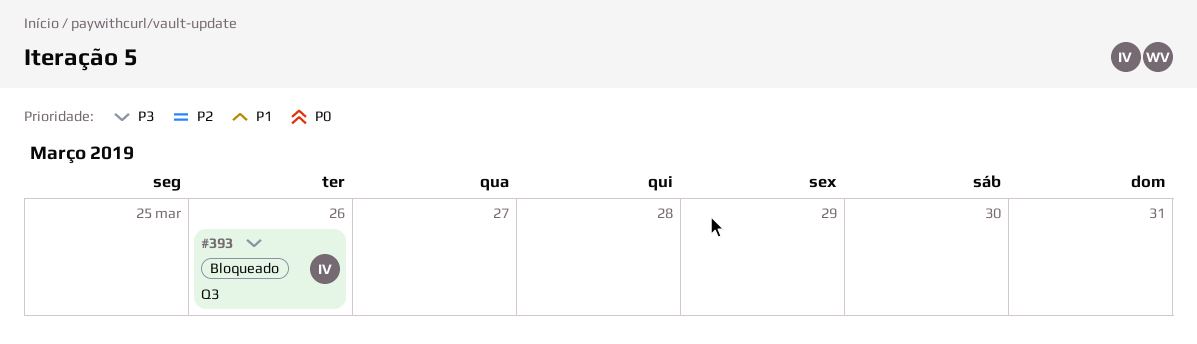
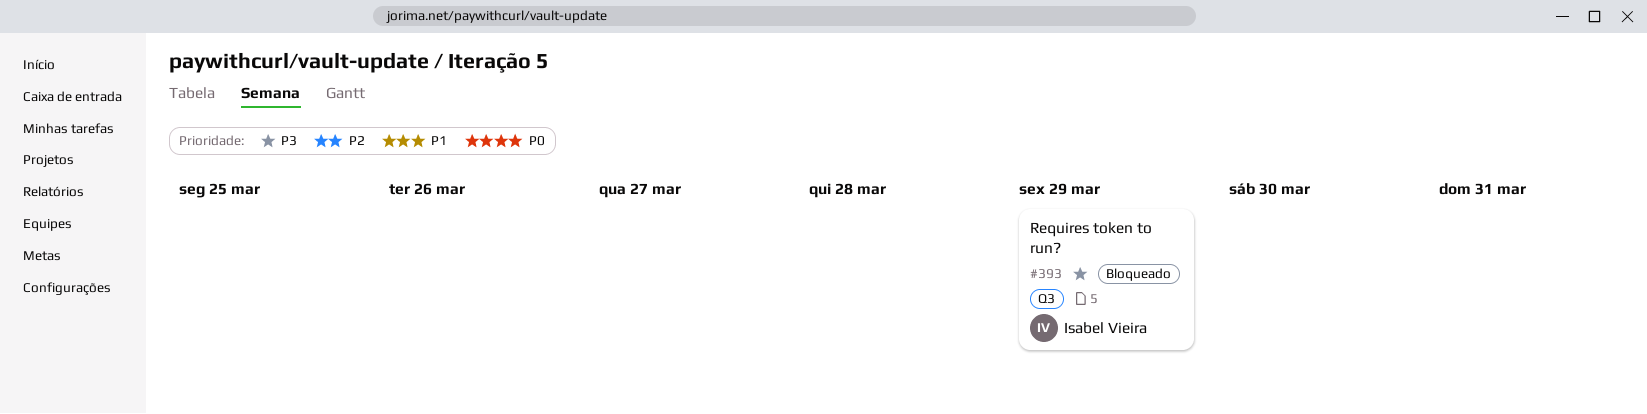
#393, due: Mar 26 -> Mar 29

